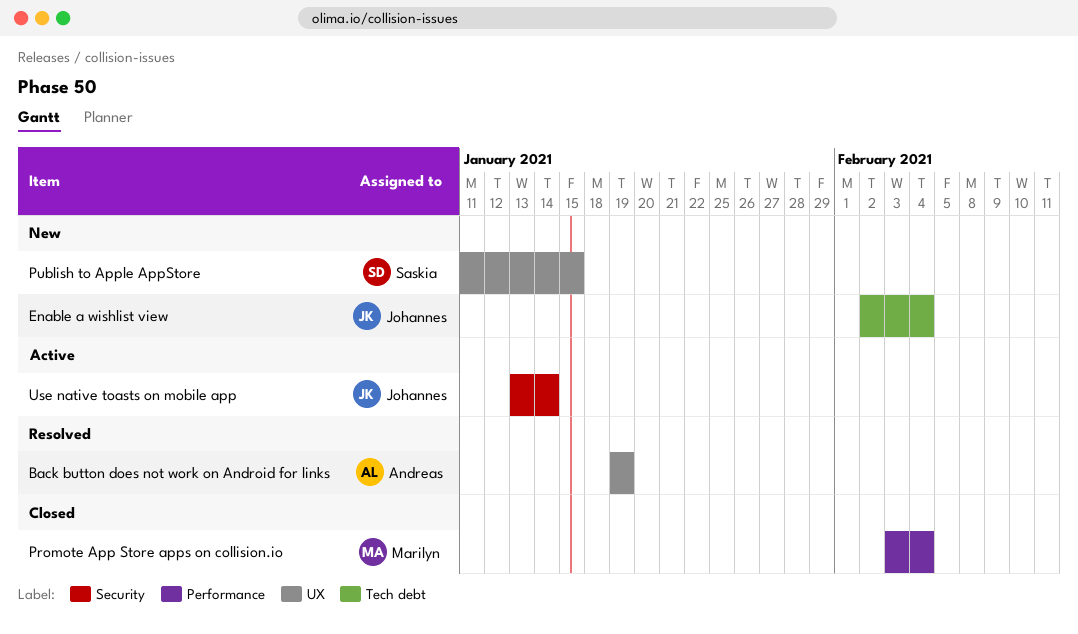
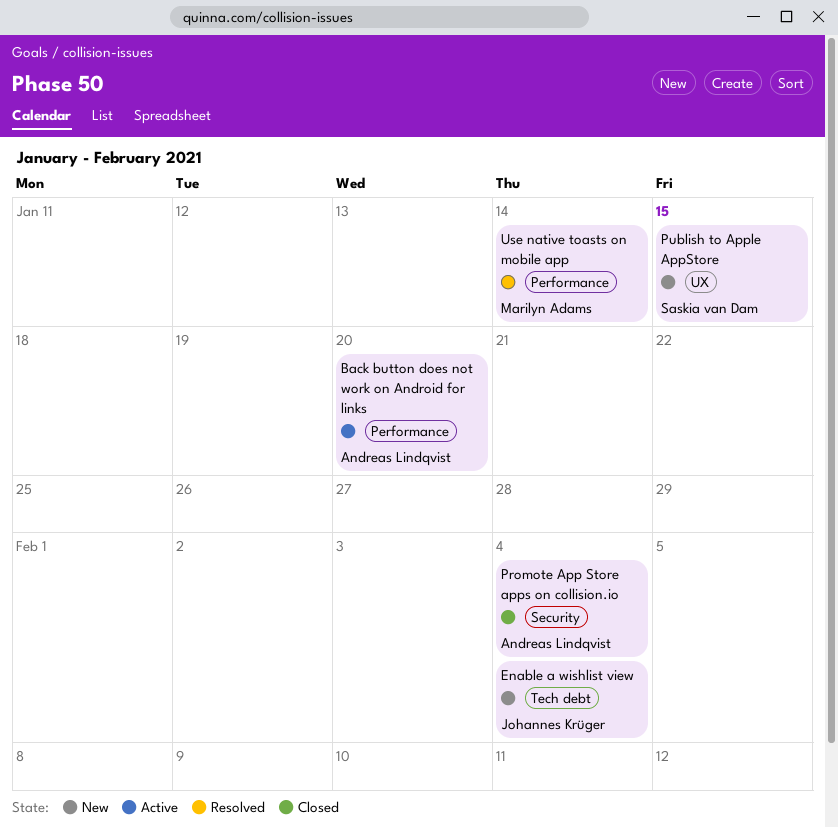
Back button does not work on Android for links, status: Resolved -> Active
Back button does not work on Android for links, label: UX -> Performance
Back button does not work on Android for links, due: Jan 19 -> Jan 20
Promote App Store apps on collision.io, owner: Marilyn Adams -> Andreas Lindqvist
Promote App Store apps on collision.io, label: Performance -> Security
Use native toasts on mobile app, status: Active -> Resolved
Use native toasts on mobile app, owner: Johannes Krüger -> Marilyn Adams
Use native toasts on mobile app, label: Security -> Performance

